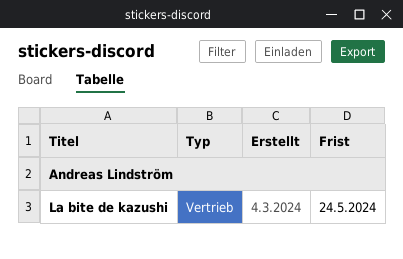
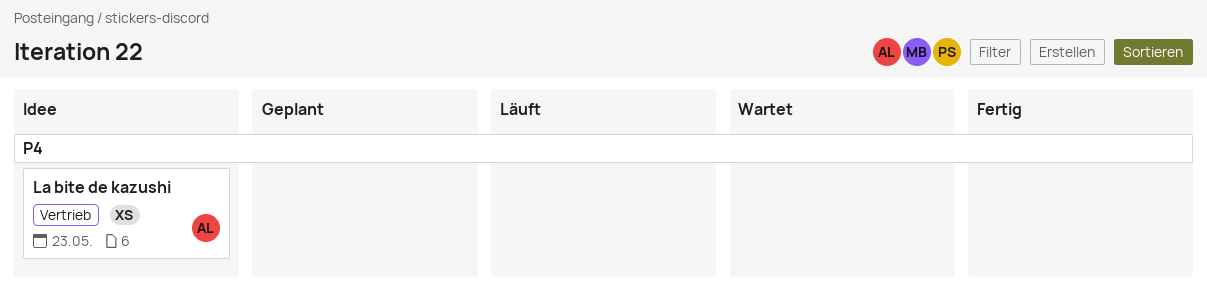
La bite de kazushi, due: May 24 -> May 23

